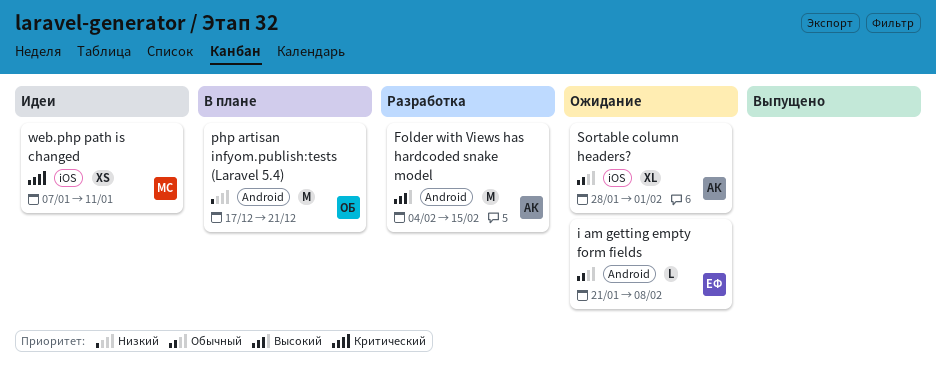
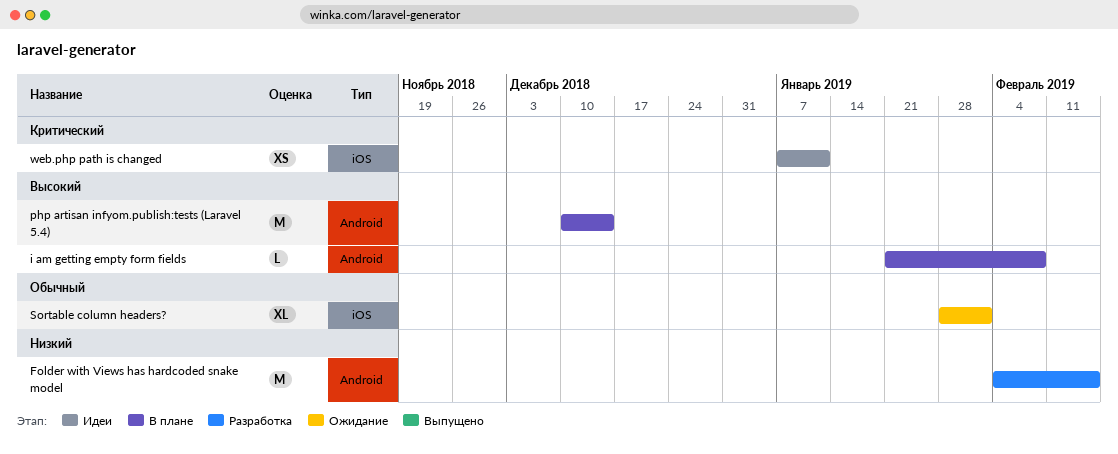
Folder with Views has hardcoded snake model, priority: Высокий -> Низкий
i am getting empty form fields, status: Ожидание -> В плане
i am getting empty form fields, priority: Обычный -> Высокий
php artisan infyom.publish:tests (Laravel 5.4), priority: Низкий -> Высокий
php artisan infyom.publish:tests (Laravel 5.4), start: Dec 17 -> Dec 10
php artisan infyom.publish:tests (Laravel 5.4), due: Dec 21 -> Dec 14

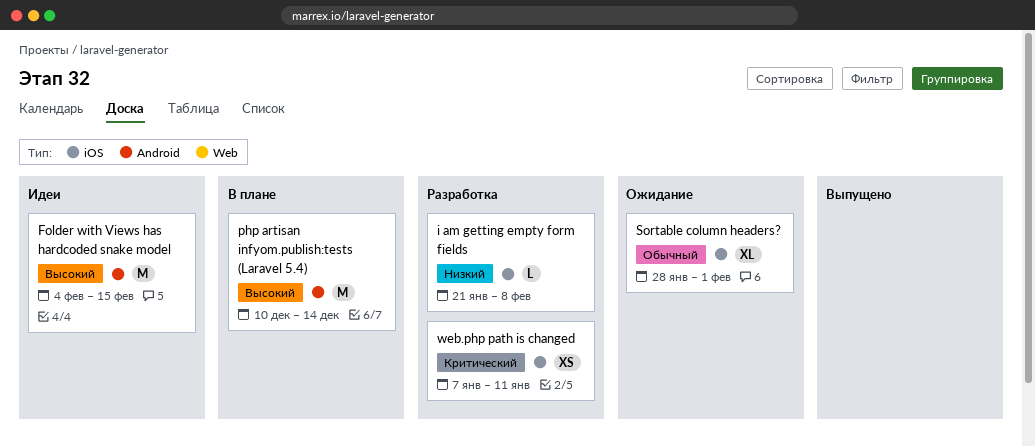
Folder with Views has hardcoded snake model, status: Разработка -> Идеи
Folder with Views has hardcoded snake model, priority: Низкий -> Высокий
i am getting empty form fields, status: В плане -> Разработка
i am getting empty form fields, priority: Высокий -> Низкий
i am getting empty form fields, label: Android -> iOS
web.php path is changed, status: Идеи -> Разработка

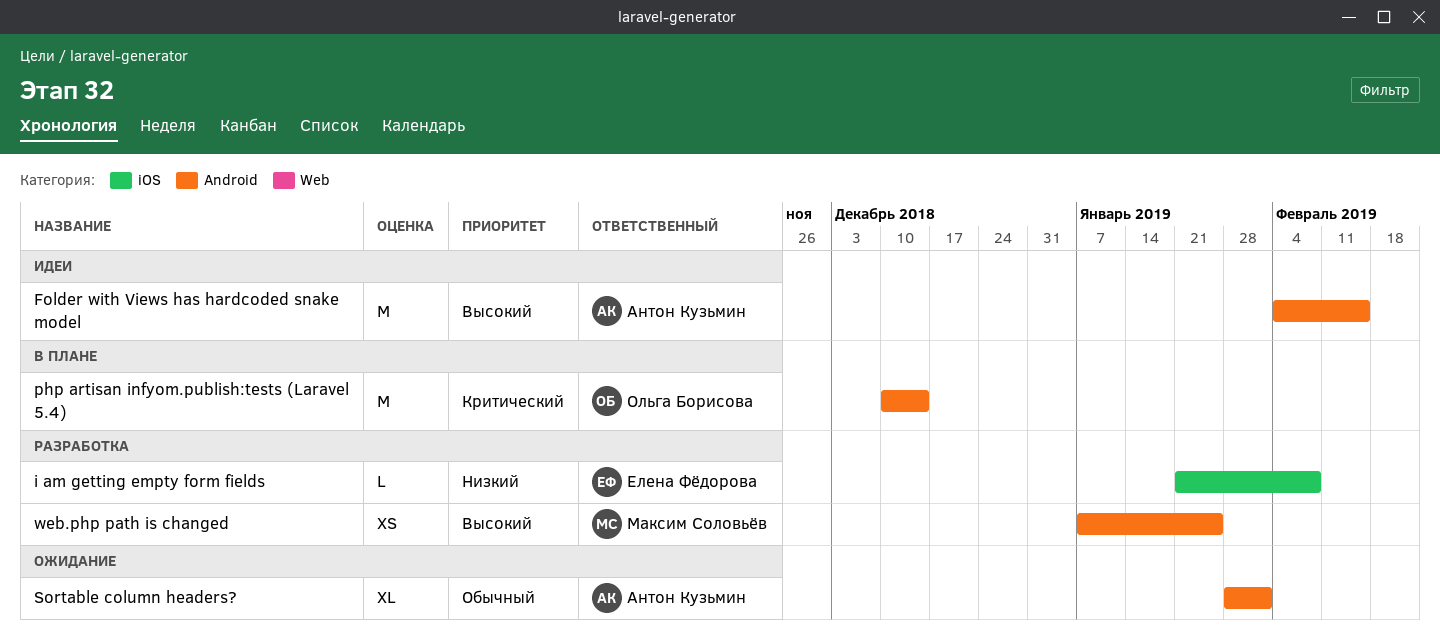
php artisan infyom.publish:tests (Laravel 5.4), priority: Высокий -> Критический
Sortable column headers?, label: iOS -> Android
web.php path is changed, priority: Критический -> Высокий
web.php path is changed, label: iOS -> Android
web.php path is changed, due: Jan 11 -> Jan 25

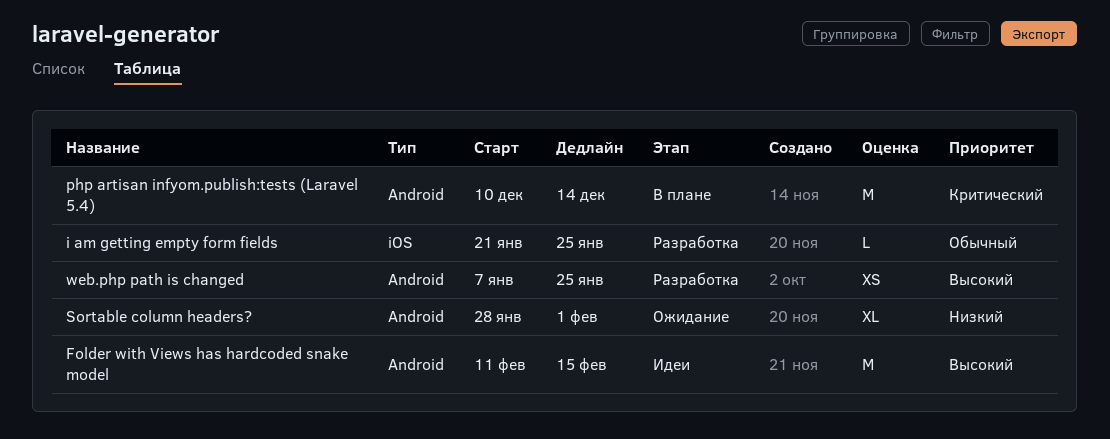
Folder with Views has hardcoded snake model, start: Feb 4 -> Feb 11
i am getting empty form fields, priority: Низкий -> Обычный
i am getting empty form fields, due: Feb 8 -> Jan 25
Sortable column headers?, priority: Обычный -> Низкий

